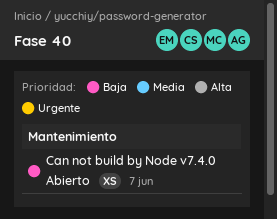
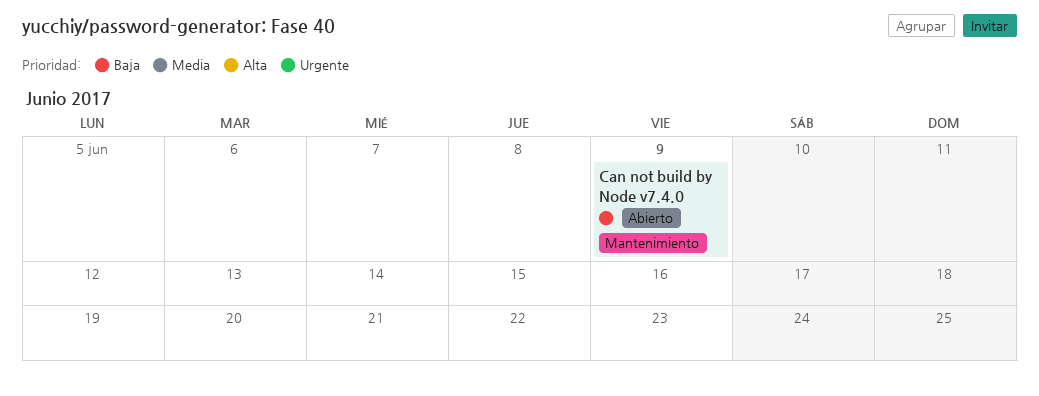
Can not build by Node v7.4.0, due: Jun 7 -> Jun 9

